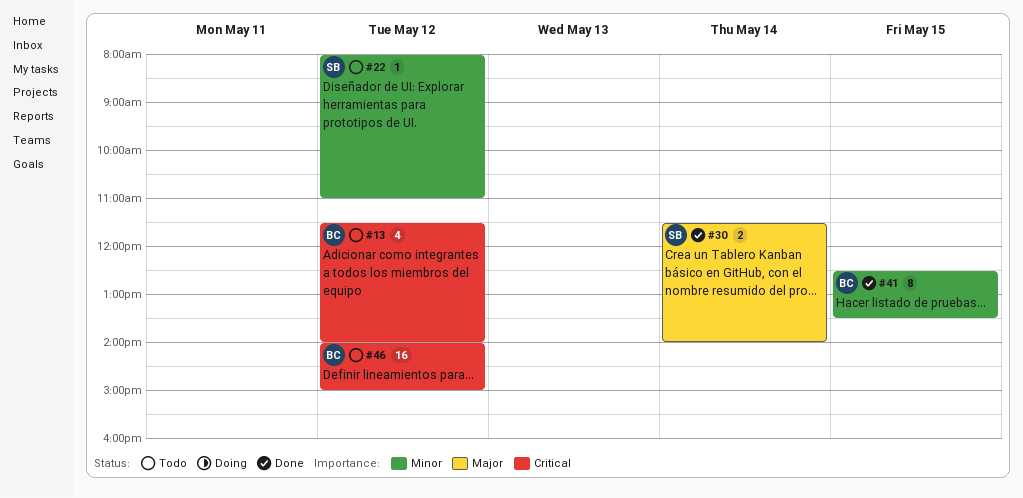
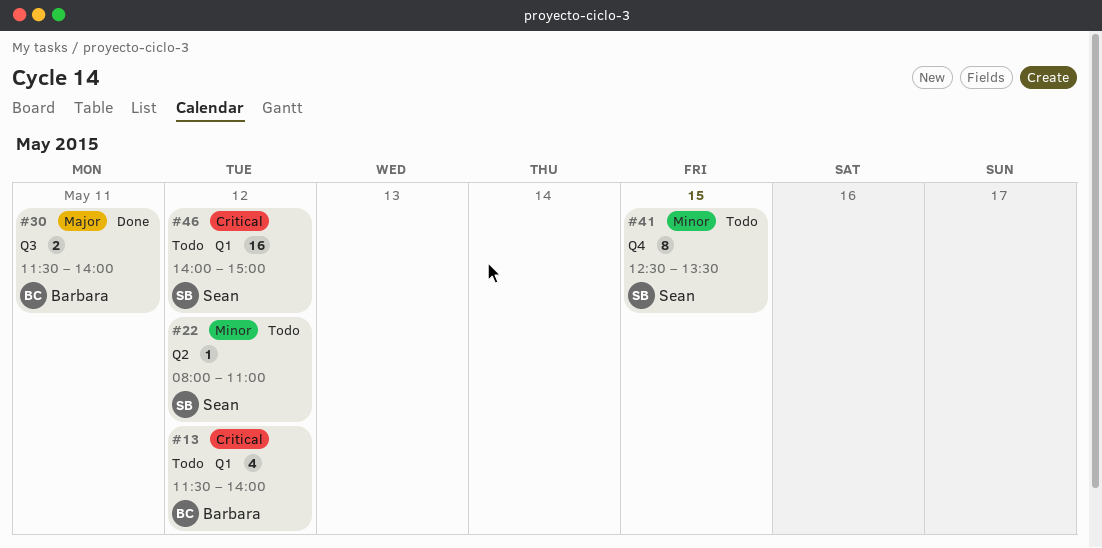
#30, owner: Sean -> Barbara
#30, day: May 14 -> May 11
#41, status: Done -> Todo
#41, owner: Barbara -> Sean
#46, owner: Barbara -> Sean

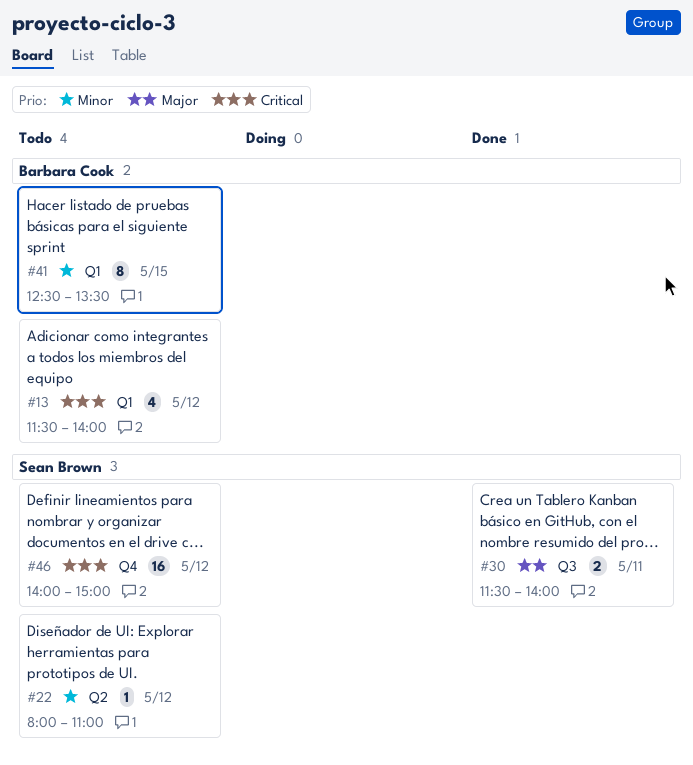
#30, owner: Barbara Cook -> Sean Brown
#41, owner: Sean Brown -> Barbara Cook
#41, label: Q4 -> Q1
#46, label: Q1 -> Q4

